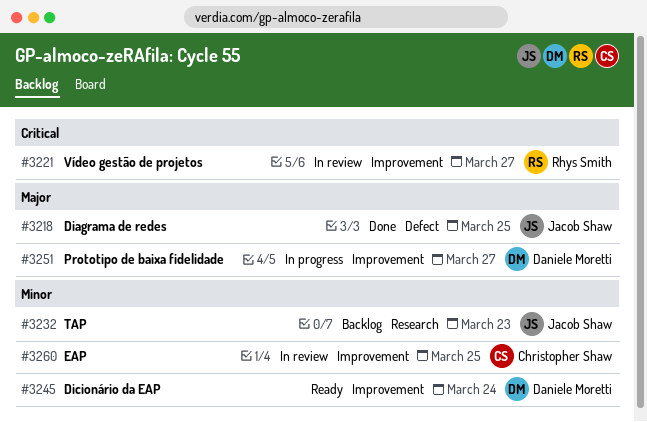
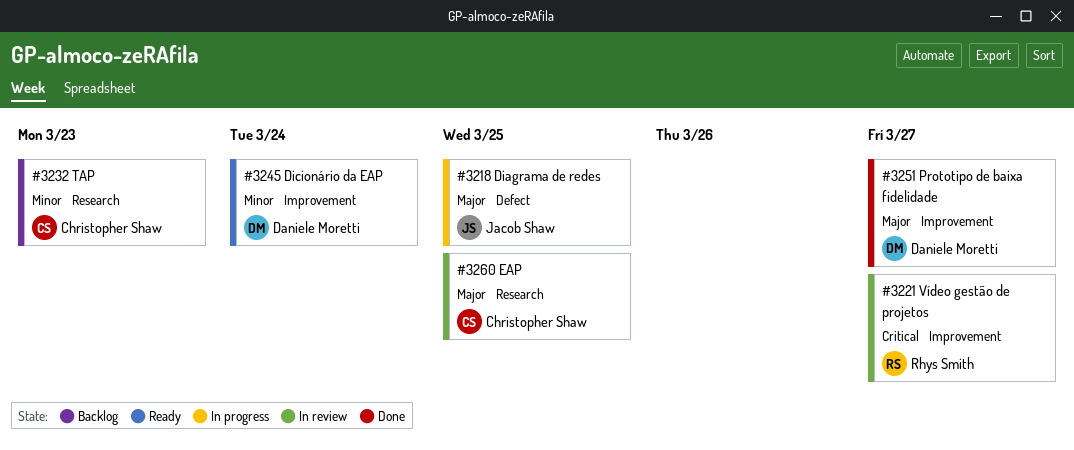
#3218, status: Done -> In progress
#3232, owner: Jacob Shaw -> Christopher Shaw
#3251, status: In progress -> Done
#3260, priority: Minor -> Major
#3260, label: Improvement -> Research

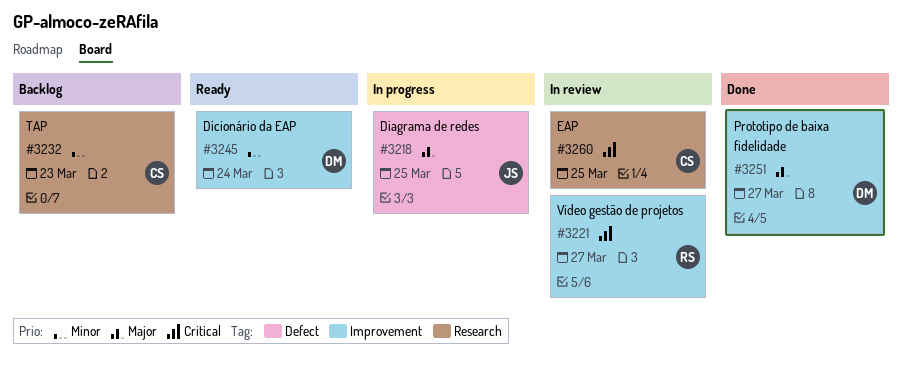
#3260, priority: Major -> Critical

